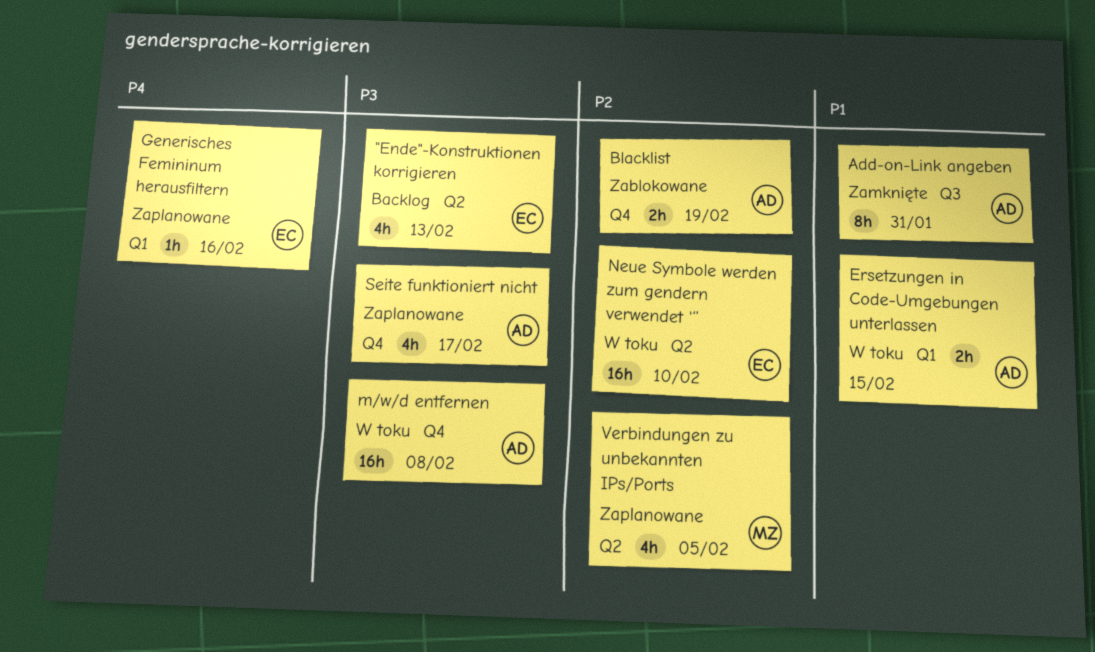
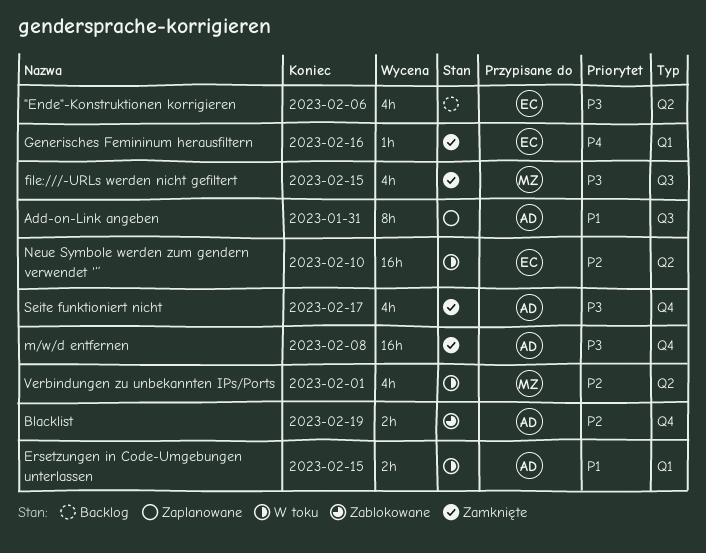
"Ende"-Konstruktionen korrigieren, due: Feb 13 -> Feb 6
Add-on-Link angeben, status: Zamknięte -> Zaplanowane
file:///-URLs werden nicht gefiltert: none -> present
Generisches Femininum herausfiltern, status: Zaplanowane -> Zamknięte
m/w/d entfernen, status: W toku -> Zamknięte
Seite funktioniert nicht, status: Zaplanowane -> Zamknięte
Verbindungen zu unbekannten IPs/Ports, status: Zaplanowane -> W toku
Verbindungen zu unbekannten IPs/Ports, due: Feb 5 -> Feb 1

